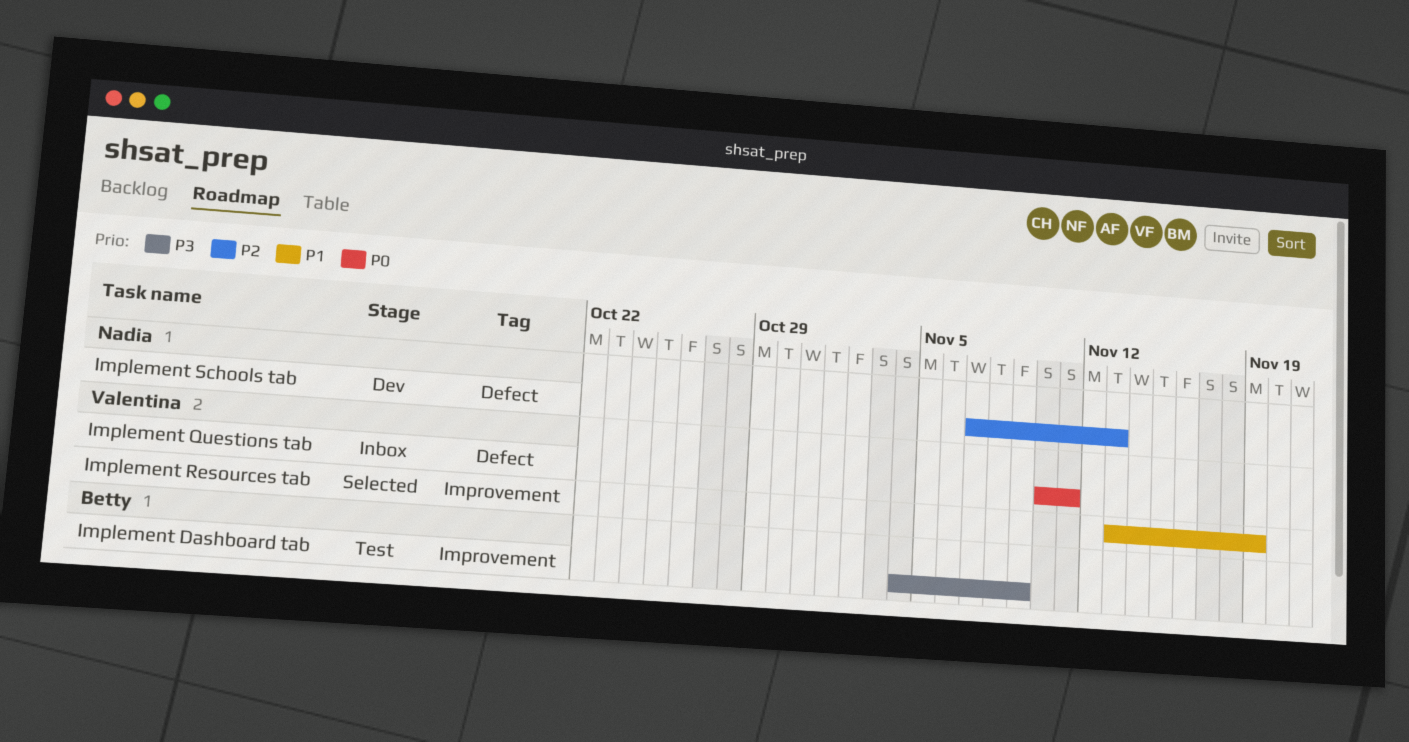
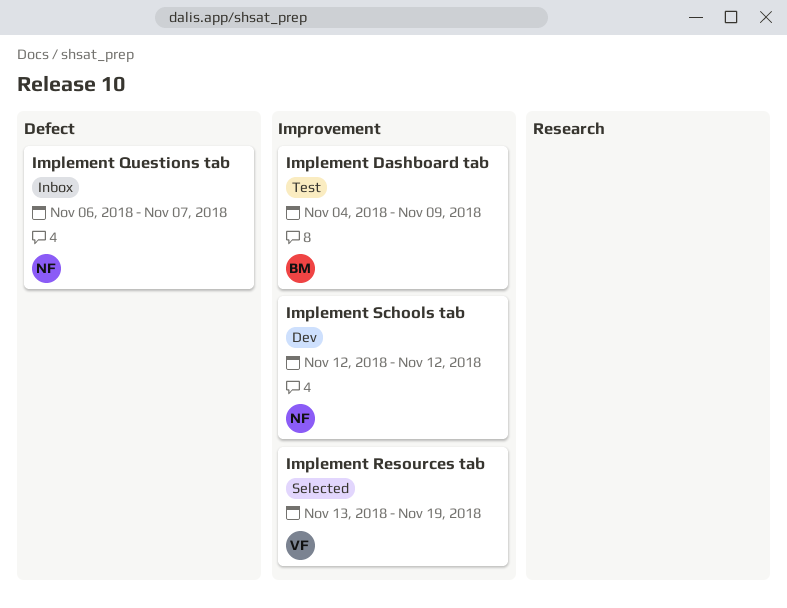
Implement Questions tab, owner: Valentina -> Nadia
Implement Questions tab, start: Nov 10 -> Nov 6
Implement Questions tab, due: Nov 11 -> Nov 7
Implement Schools tab, label: Defect -> Improvement
Implement Schools tab, start: Nov 7 -> Nov 12
Implement Schools tab, due: Nov 13 -> Nov 12

